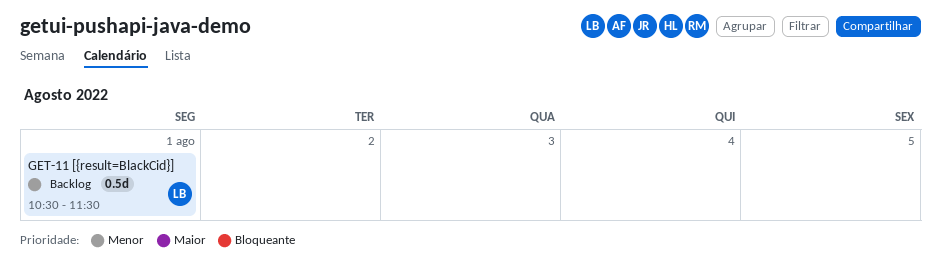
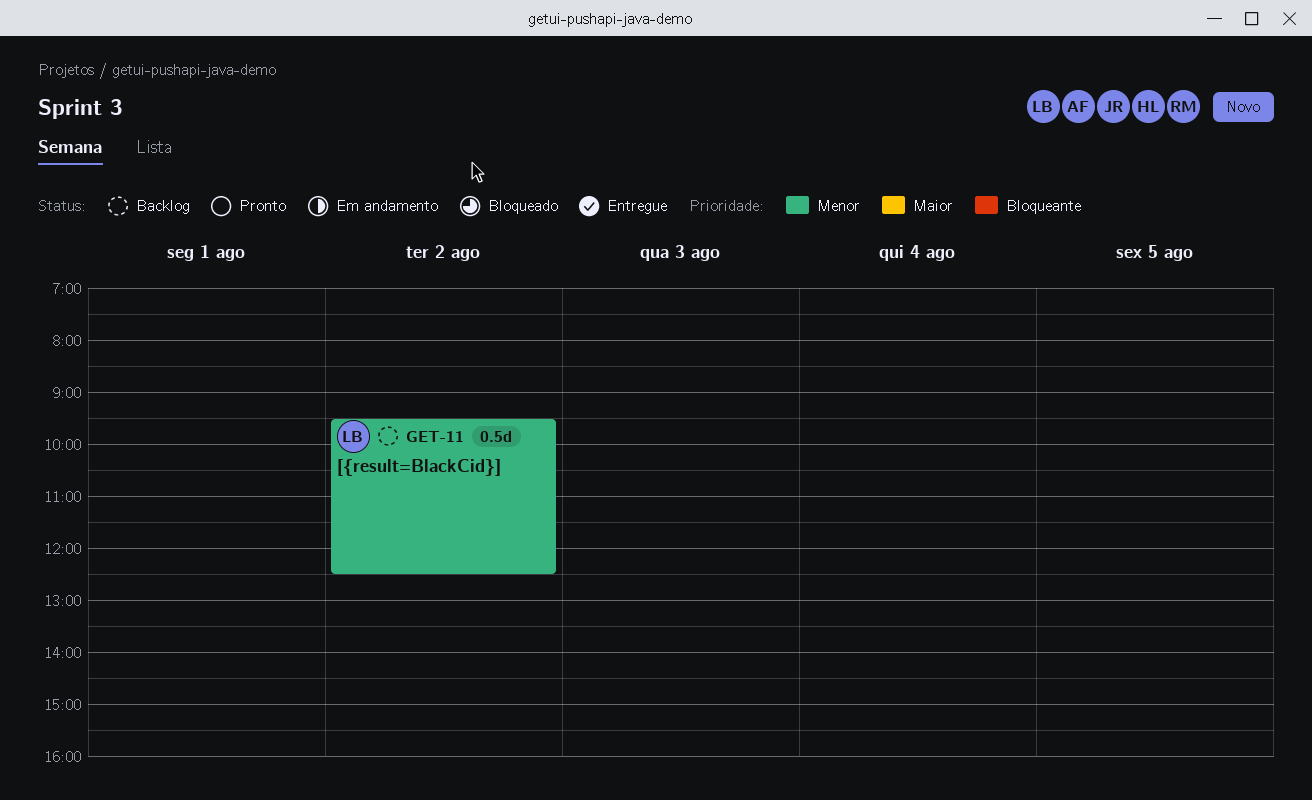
GET-11, day: Aug 1 -> Aug 2
GET-11, begins: 10:30 -> 09:30
GET-11, ends: 11:30 -> 12:30

